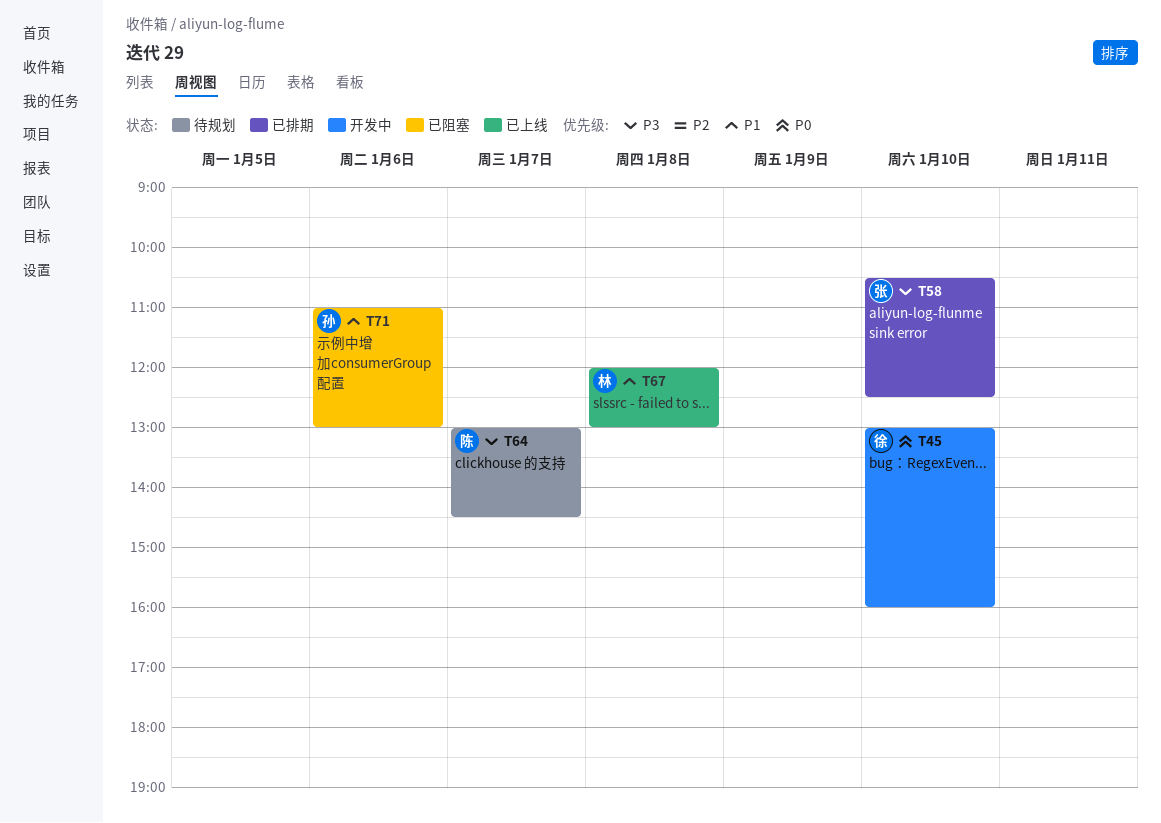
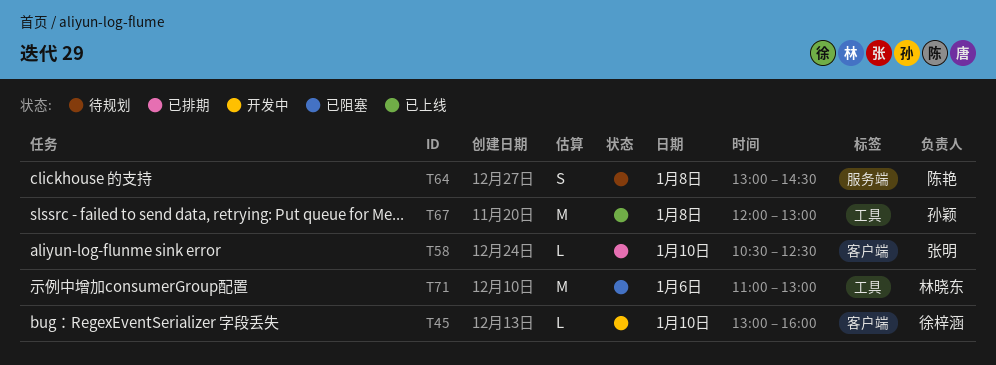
T64, day: Jan 7 -> Jan 8
T67, owner: 林晓东 -> 孙颖
T71, owner: 孙颖 -> 林晓东

